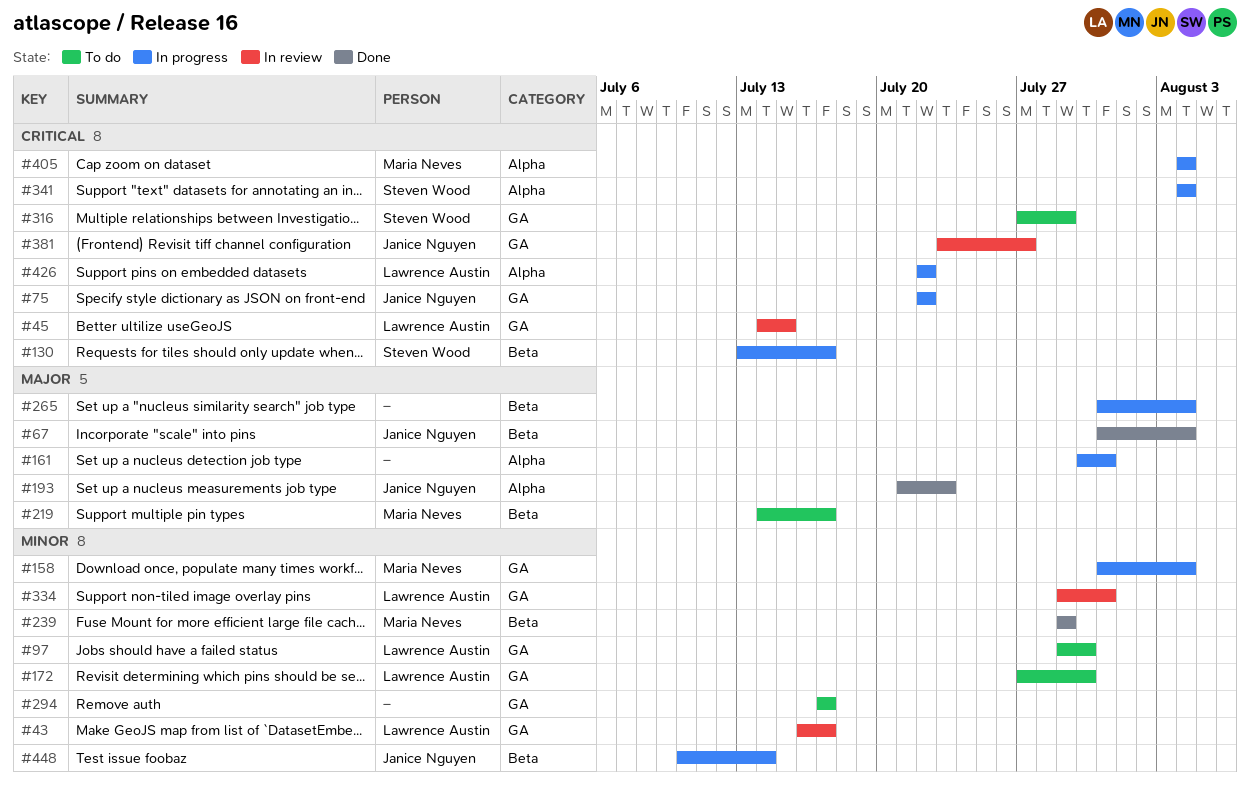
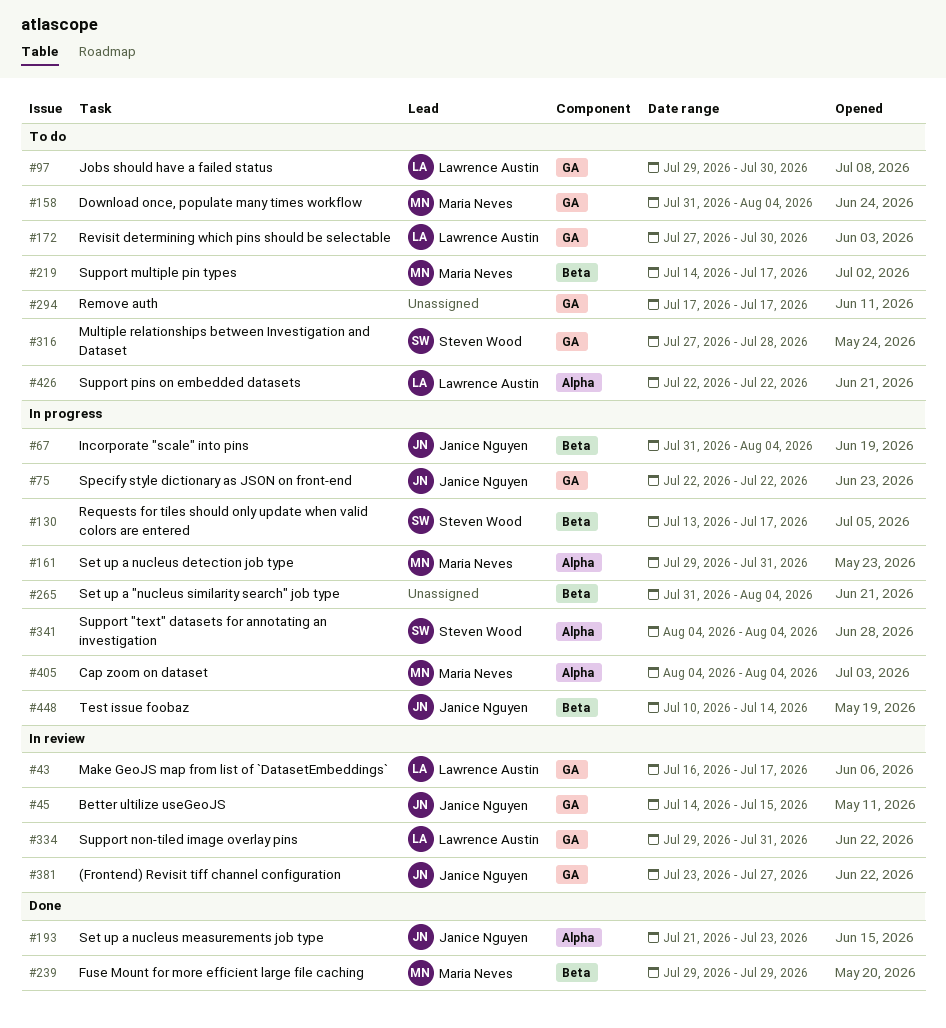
#45, owner: Lawrence Austin -> Janice Nguyen
#67, status: Done -> In progress
#158, status: In progress -> To do
#161, owner: none -> Maria Neves
#161, start: Jul 30 -> Jul 29
#316, due: Jul 29 -> Jul 28
#426, status: In progress -> To do

